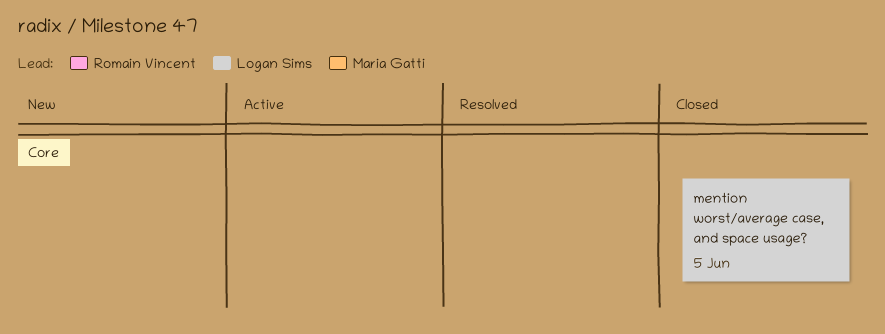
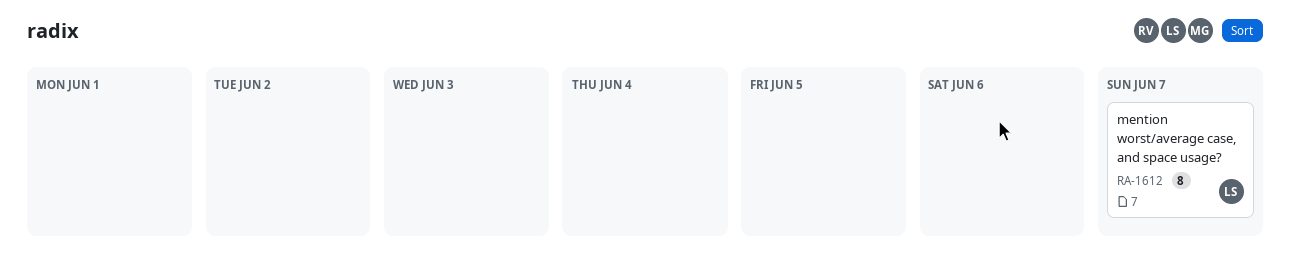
mention worst/average case, and space usage?, due: Jun 5 -> Jun 7

